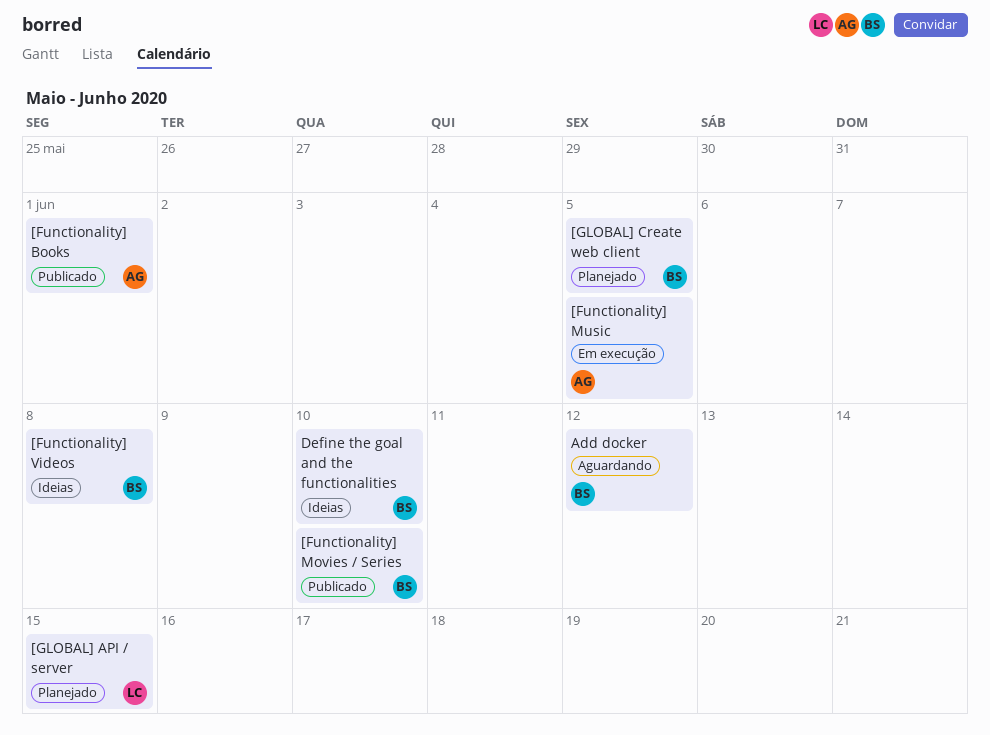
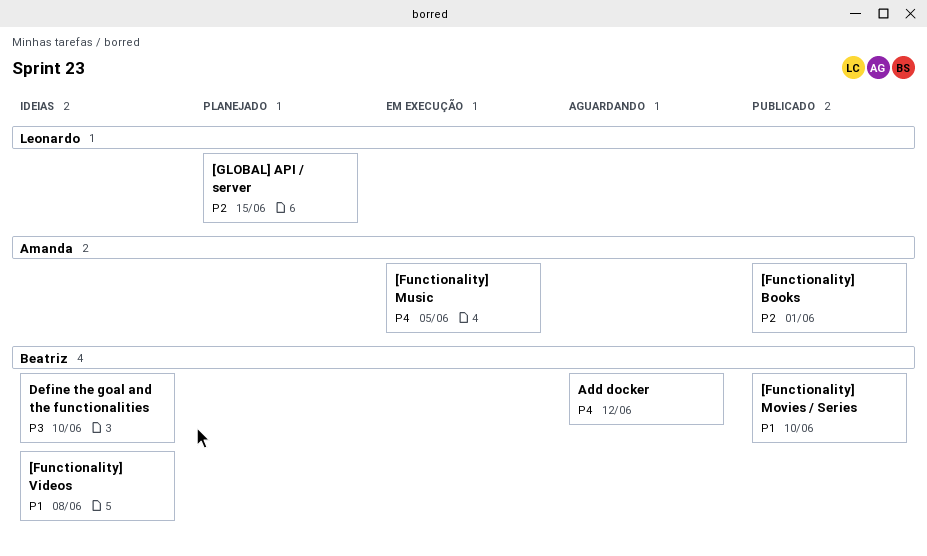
[GLOBAL] Create web client: present -> none

